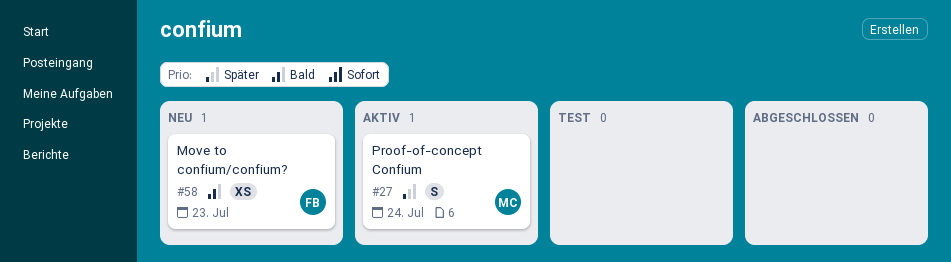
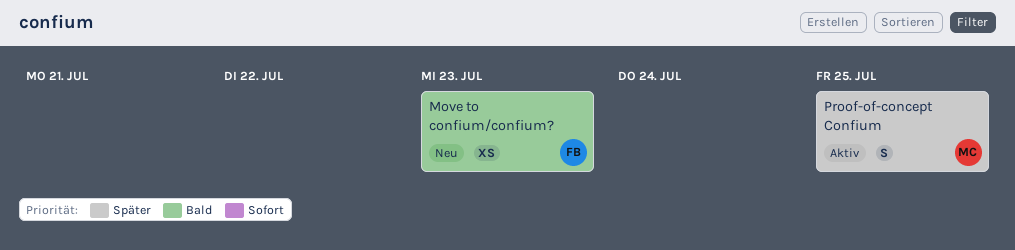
Proof-of-concept Confium, due: Jul 24 -> Jul 25

